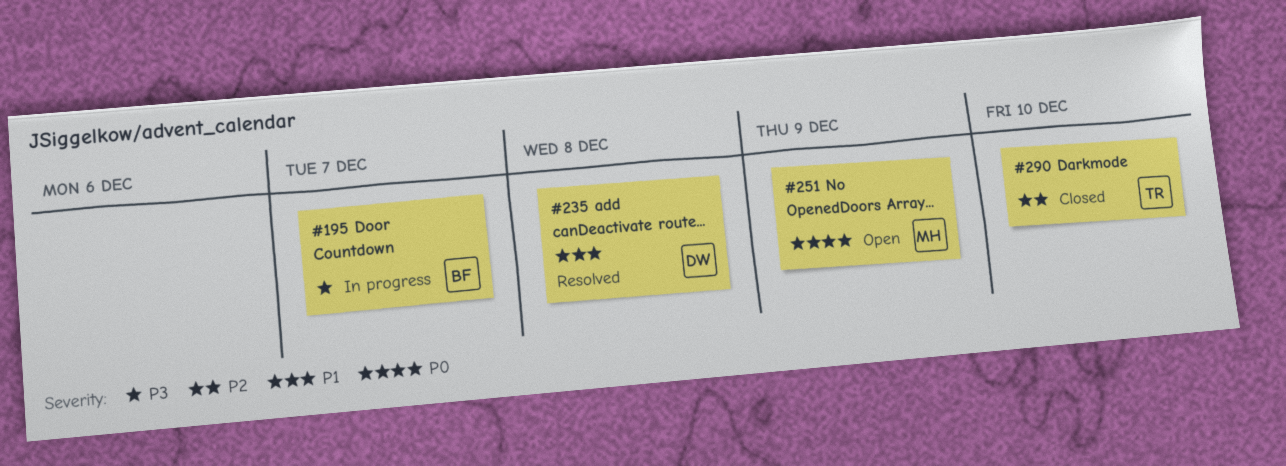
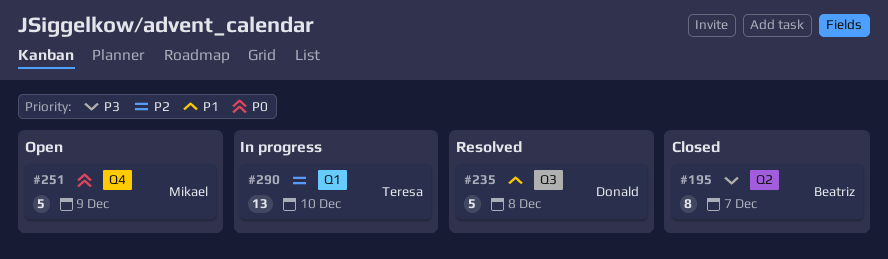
#195, status: In progress -> Closed
#290, status: Closed -> In progress

